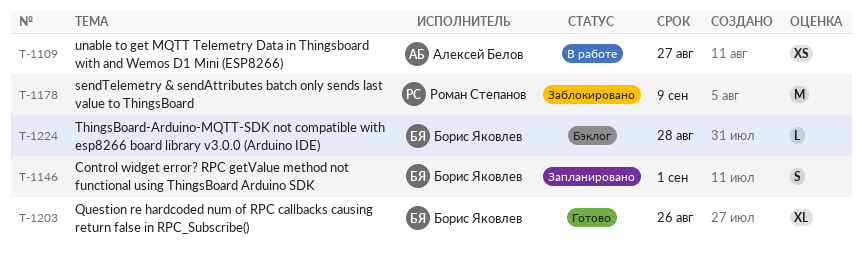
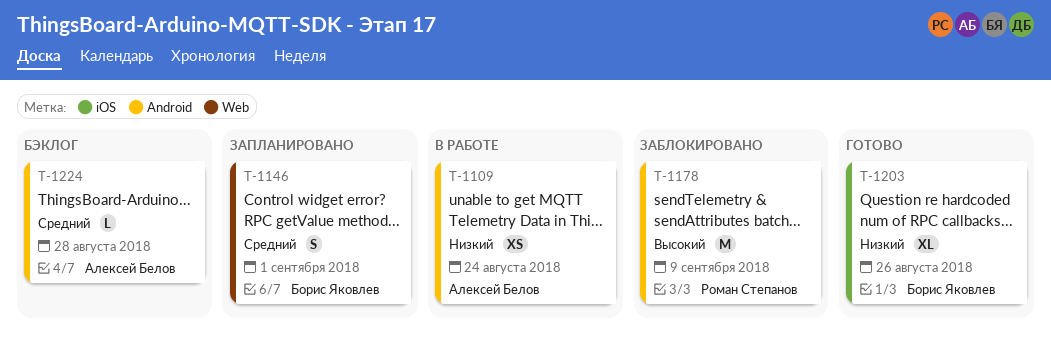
T-1109, due: Aug 27 -> Aug 24
T-1224, owner: Борис Яковлев -> Алексей Белов

